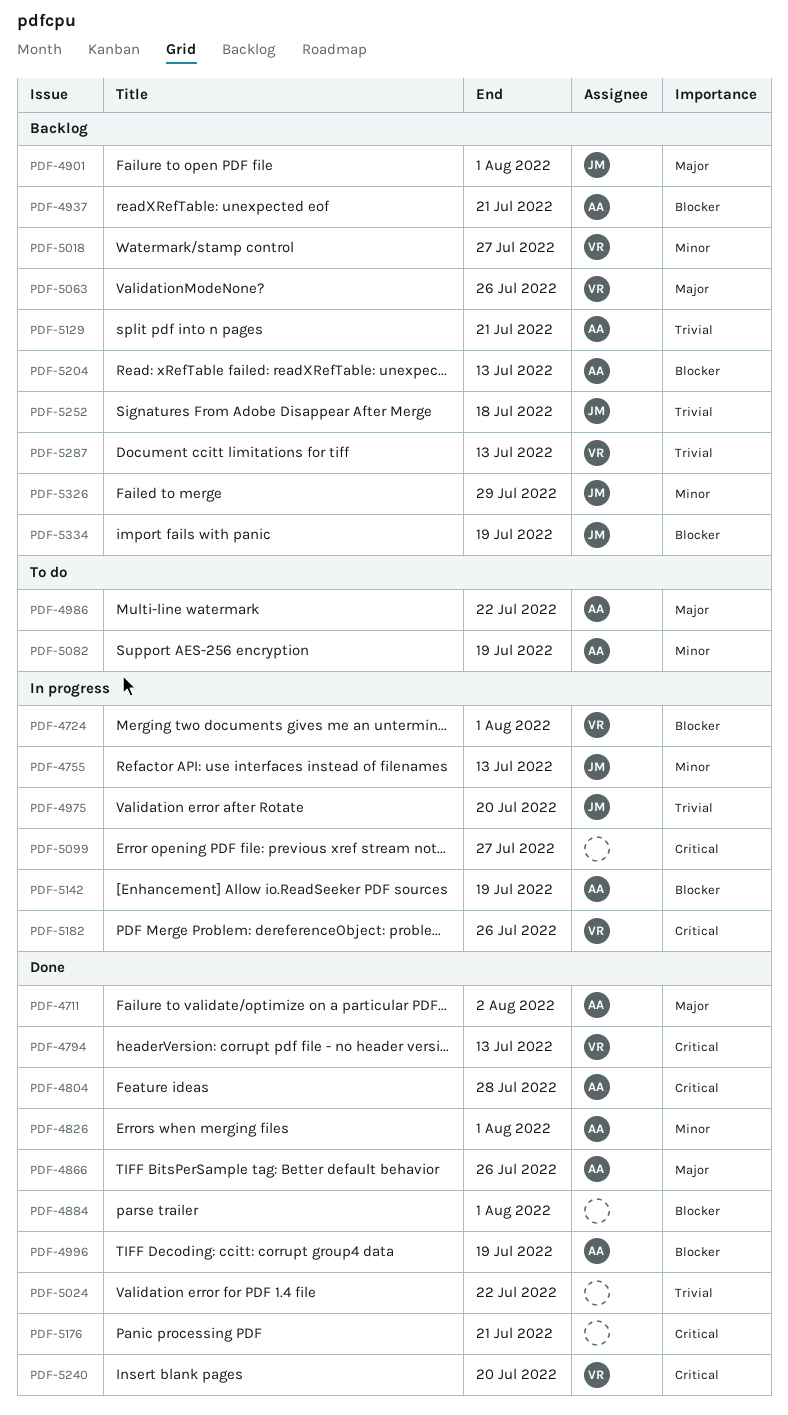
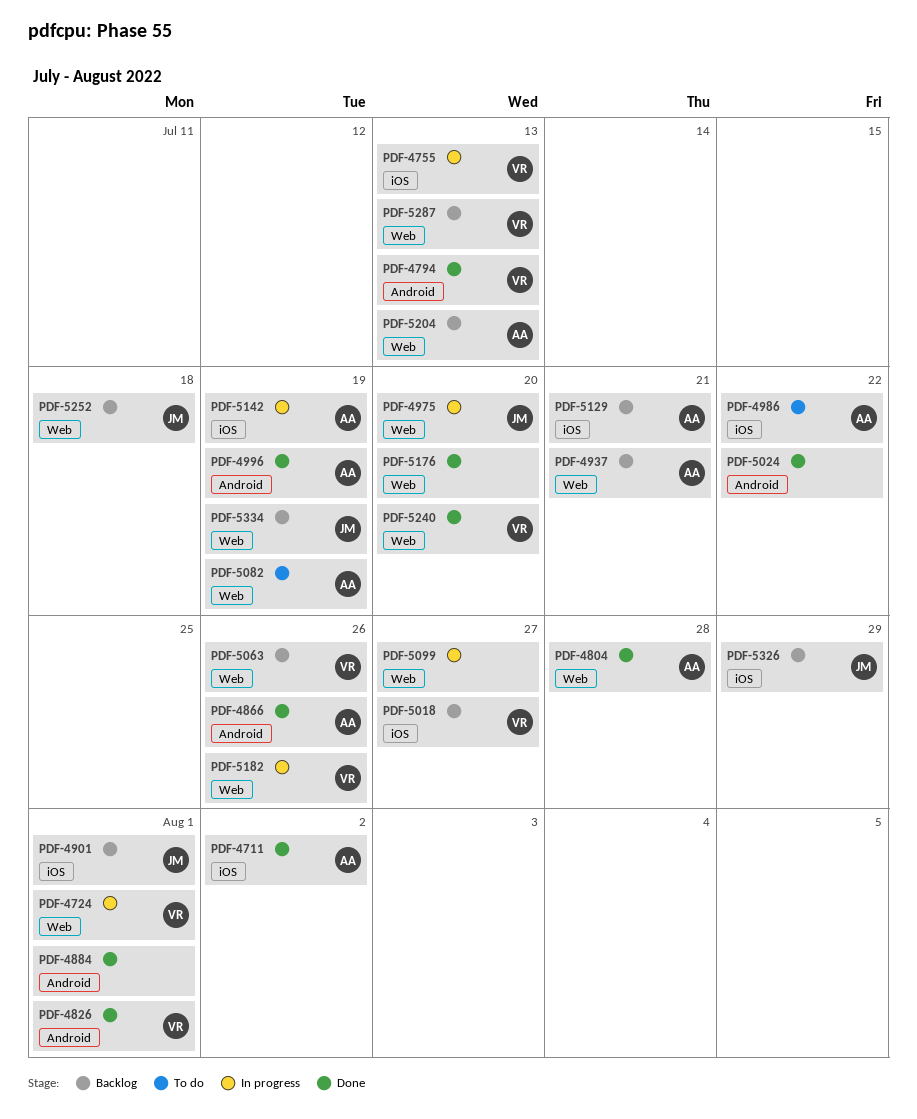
PDF-4755, owner: JM -> VR
PDF-4826, owner: AA -> VR
PDF-5176, due: Jul 21 -> Jul 20

